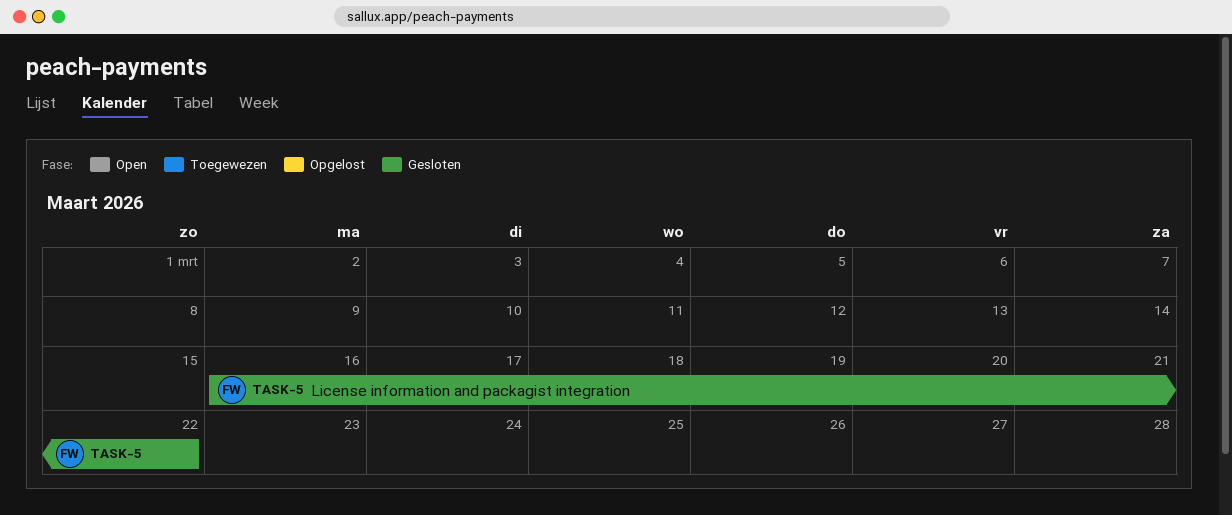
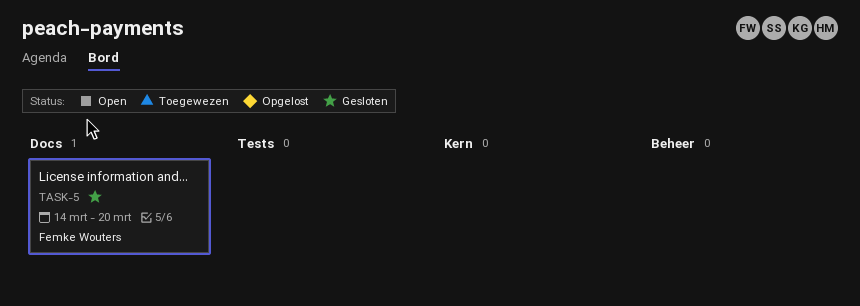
TASK-5, start: Mar 16 -> Mar 14
TASK-5, due: Mar 22 -> Mar 20

